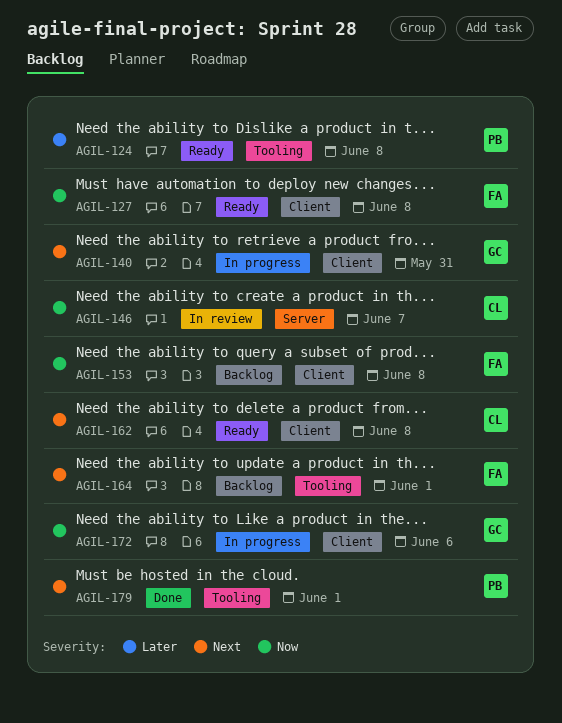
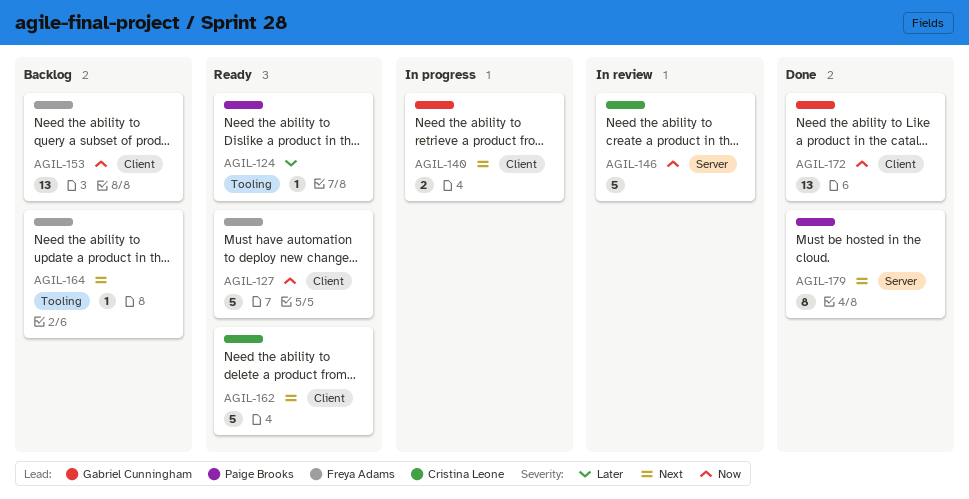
AGIL-172, status: In progress -> Done
AGIL-179, label: Tooling -> Server

